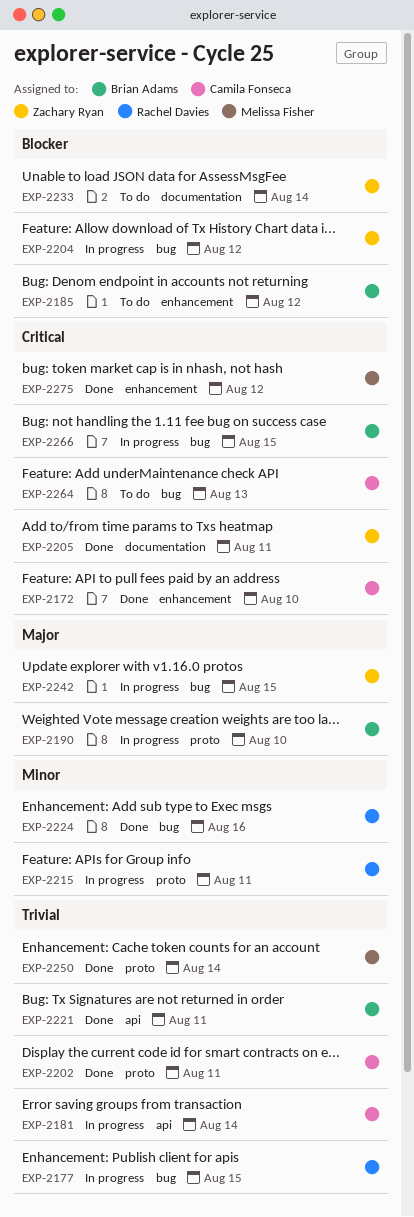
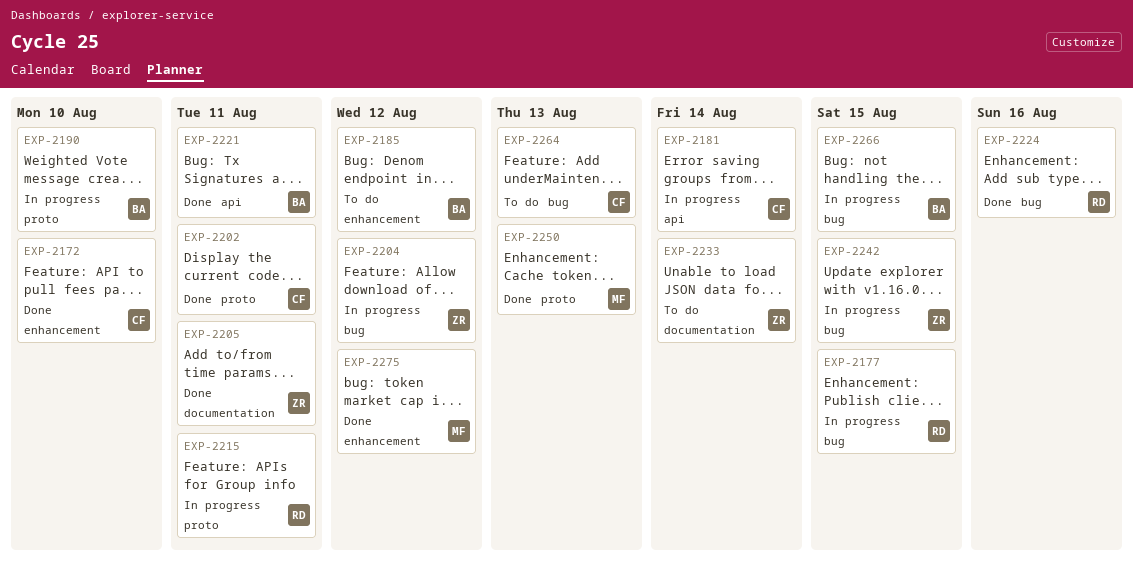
EXP-2250, due: Aug 14 -> Aug 13

